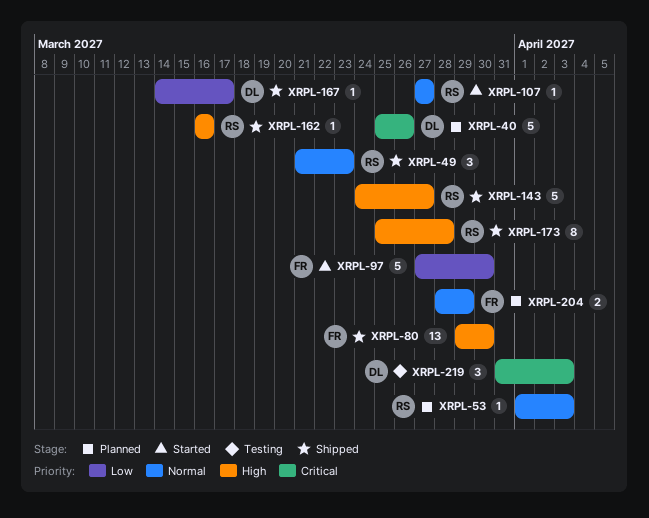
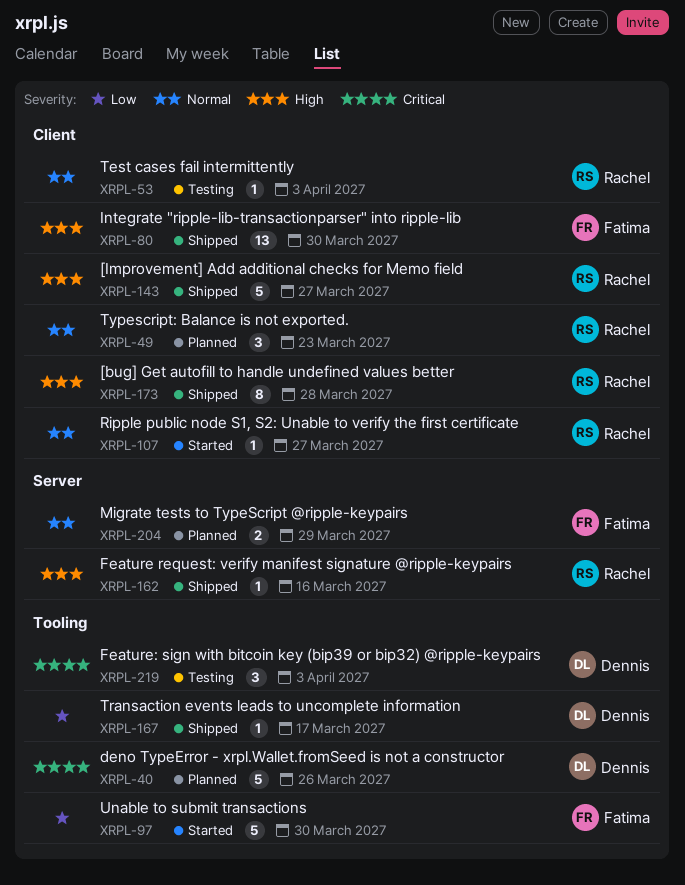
XRPL-49, status: Shipped -> Planned
XRPL-53, status: Planned -> Testing

